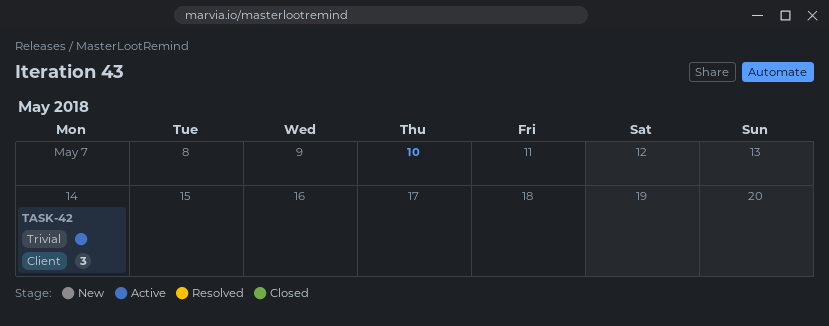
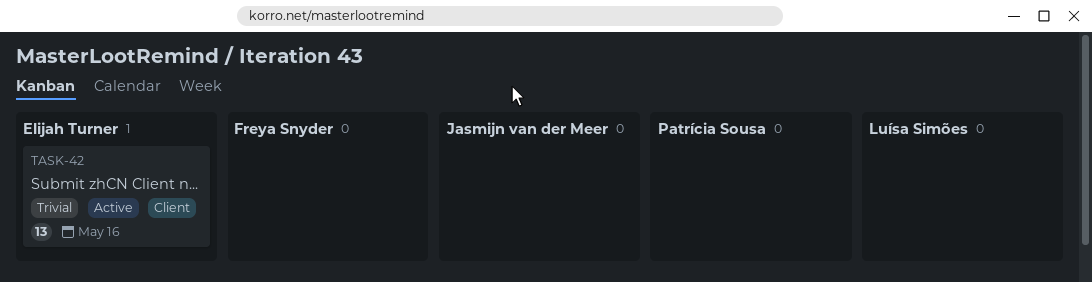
TASK-42, estimate: 3 -> 13
TASK-42, due: May 14 -> May 16

